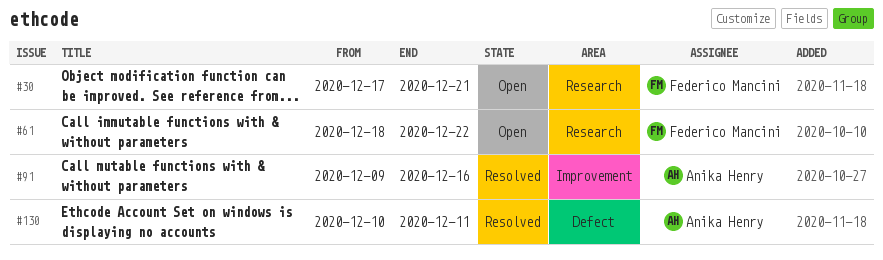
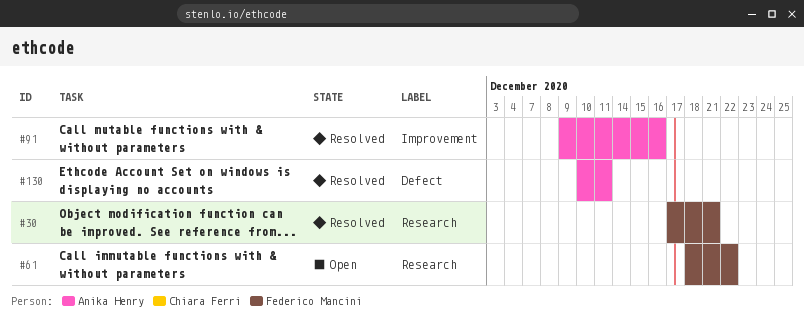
#30, status: Open -> Resolved

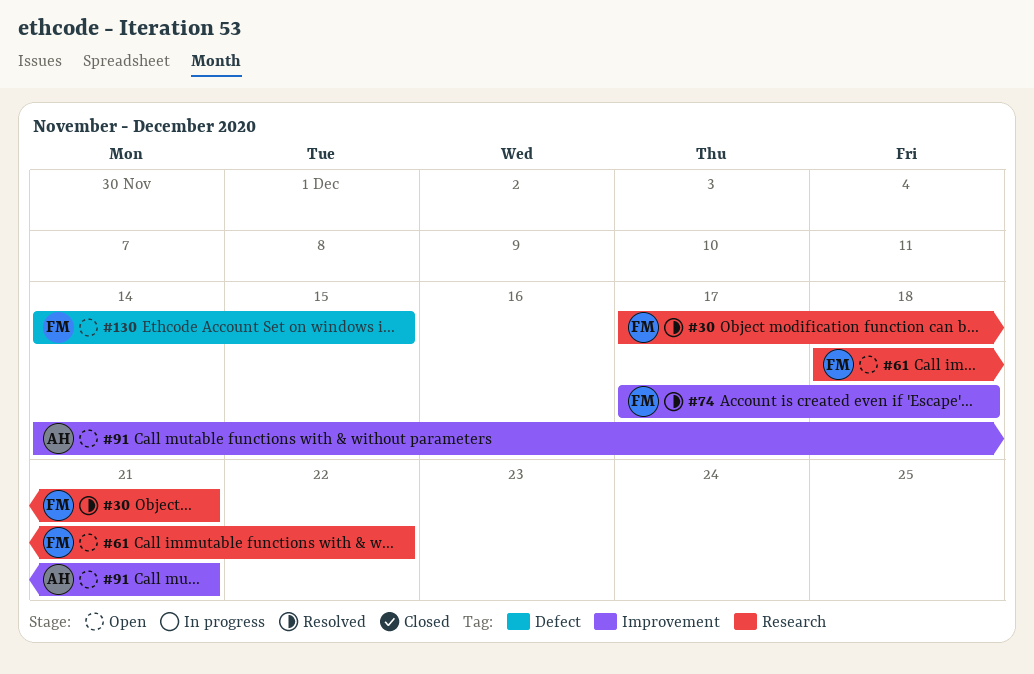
#74: none -> present
#91, status: Resolved -> Open
#91, start: Dec 9 -> Dec 14
#91, due: Dec 16 -> Dec 21
#130, status: Resolved -> Open
#130, owner: Anika Henry -> Federico Mancini
#130, start: Dec 10 -> Dec 14
#130, due: Dec 11 -> Dec 15

